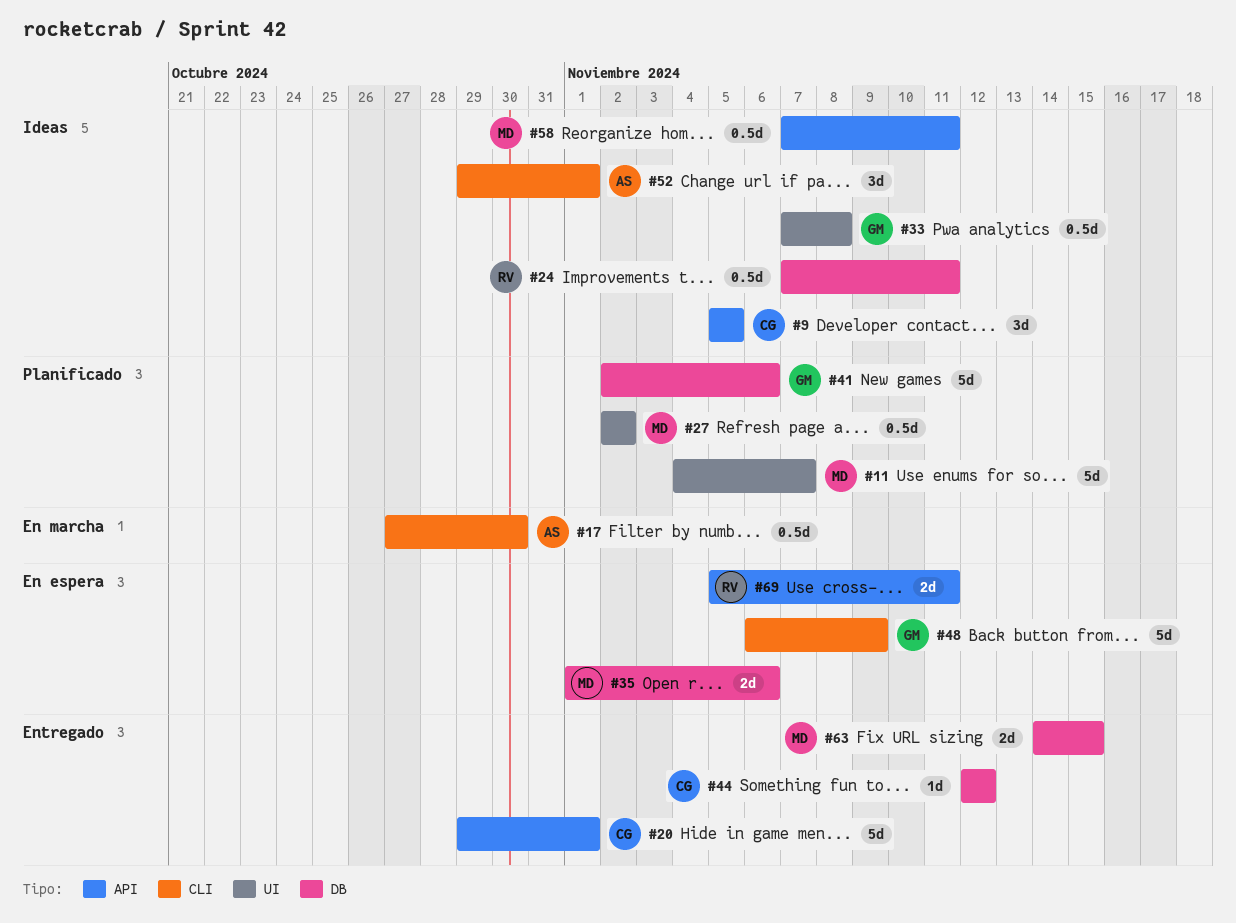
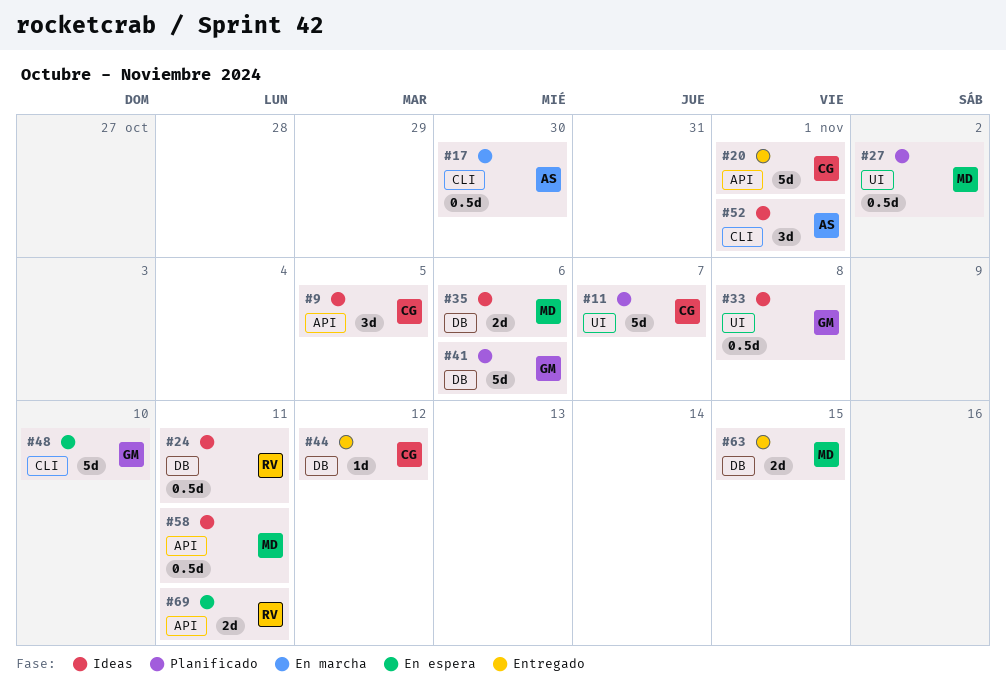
#11, owner: MD -> CG
#35, status: En espera -> Ideas
#48, due: Nov 9 -> Nov 10

